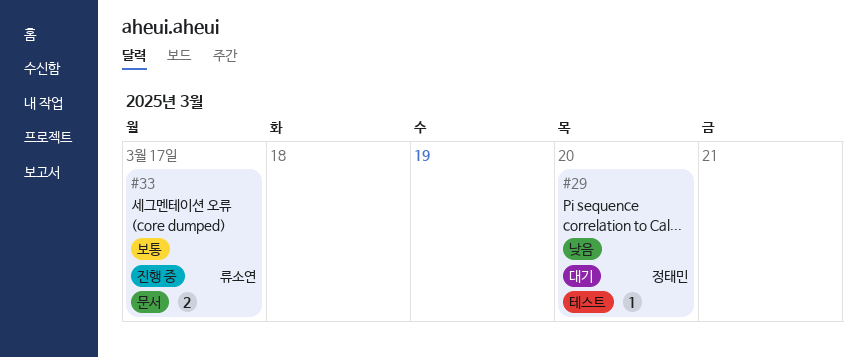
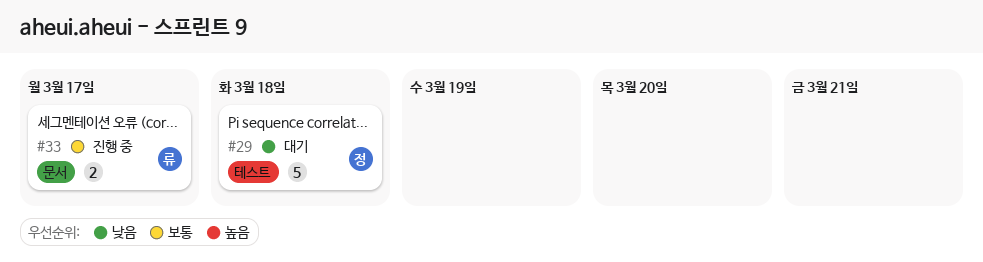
#29, estimate: 1 -> 5
#29, due: Mar 20 -> Mar 18

